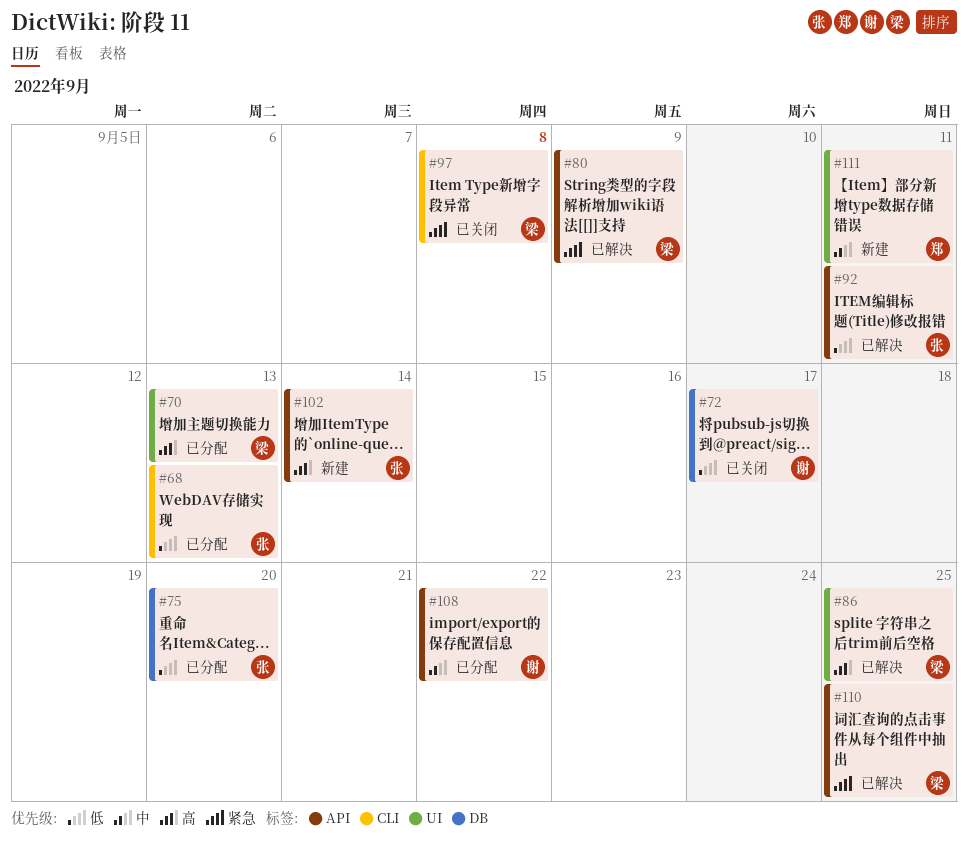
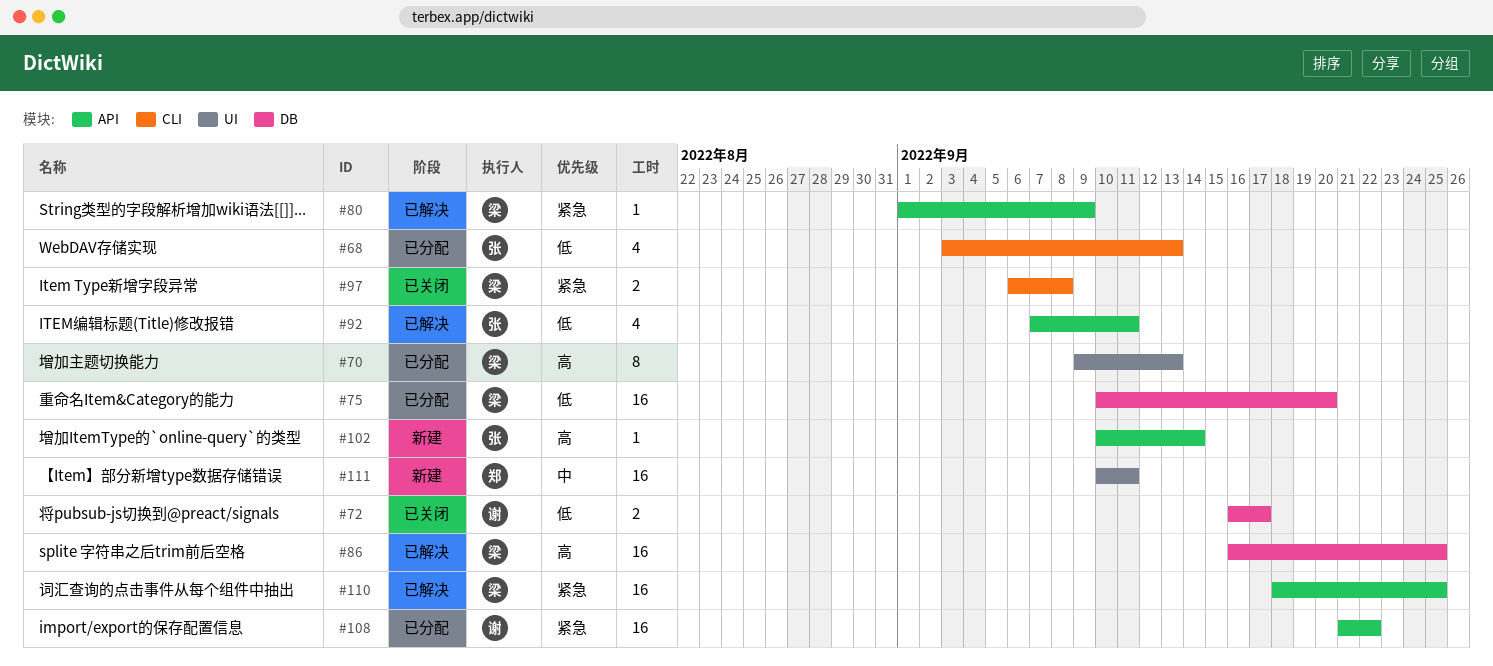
#75, owner: 张 -> 梁
#86, label: UI -> DB
#108, priority: 中 -> 紧急

